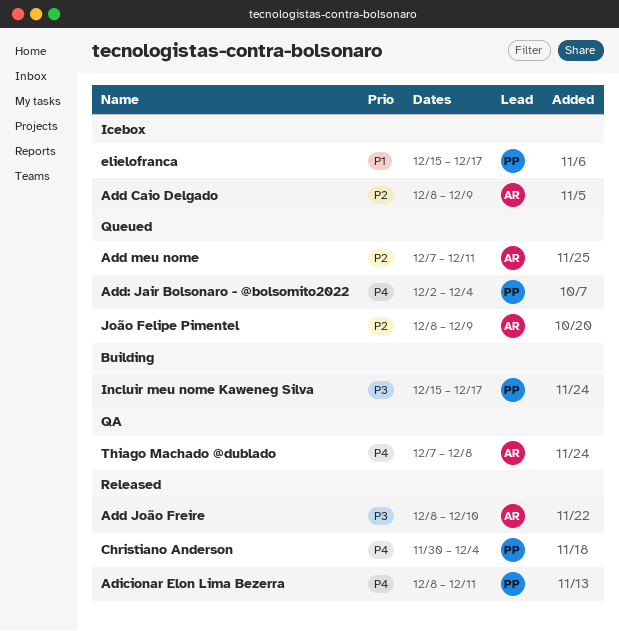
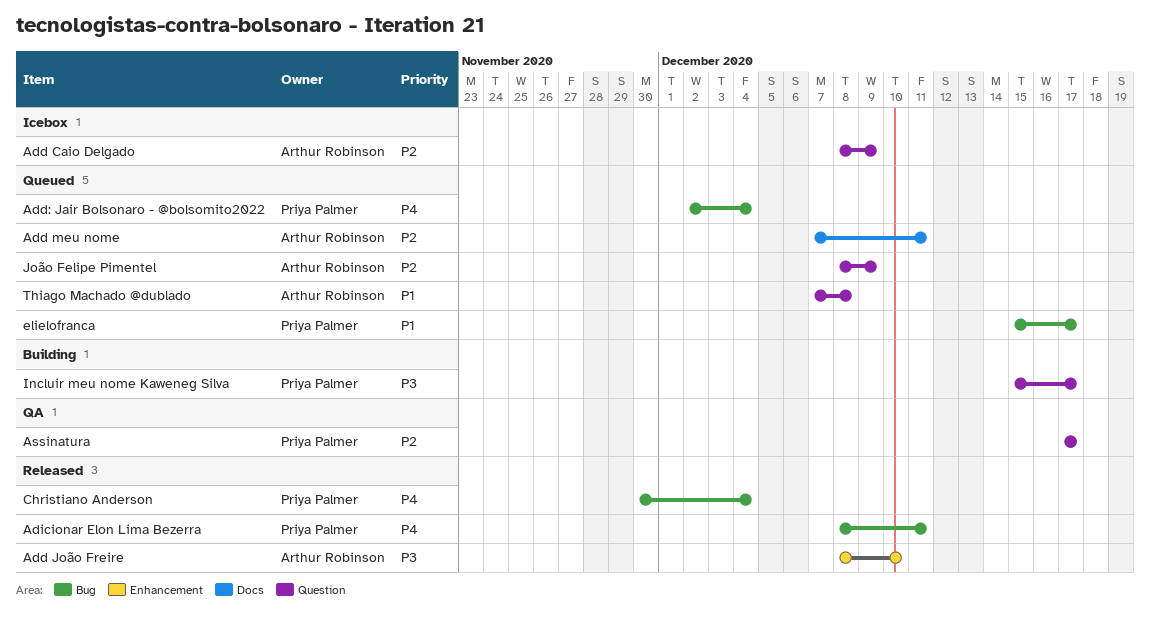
Assinatura: none -> present
elielofranca, status: Icebox -> Queued
Thiago Machado @dublado, status: QA -> Queued
Thiago Machado @dublado, priority: P4 -> P1

